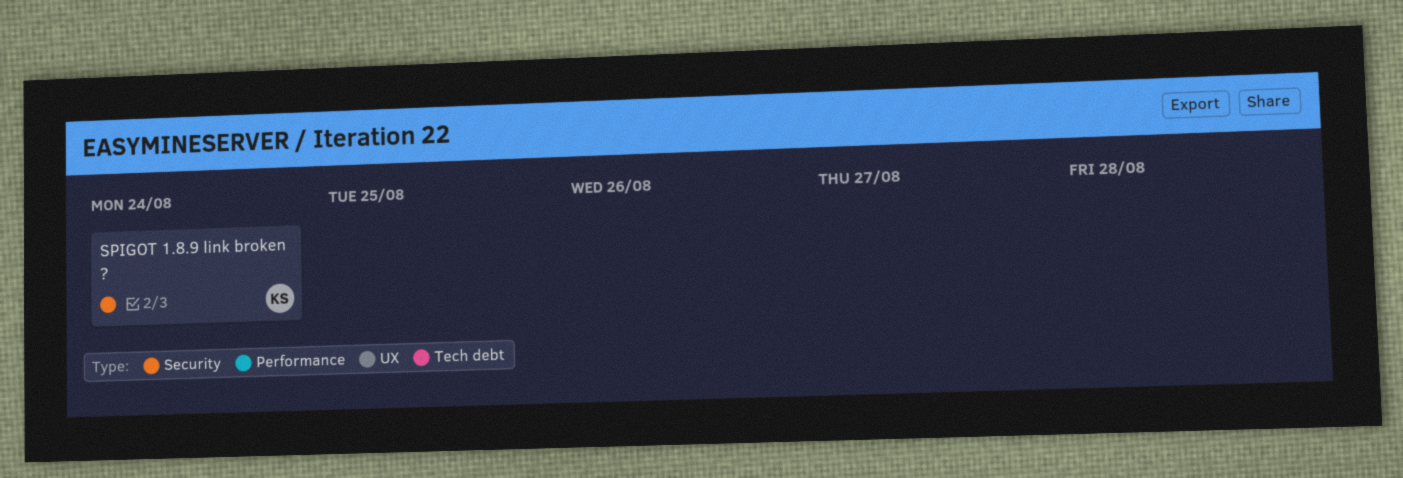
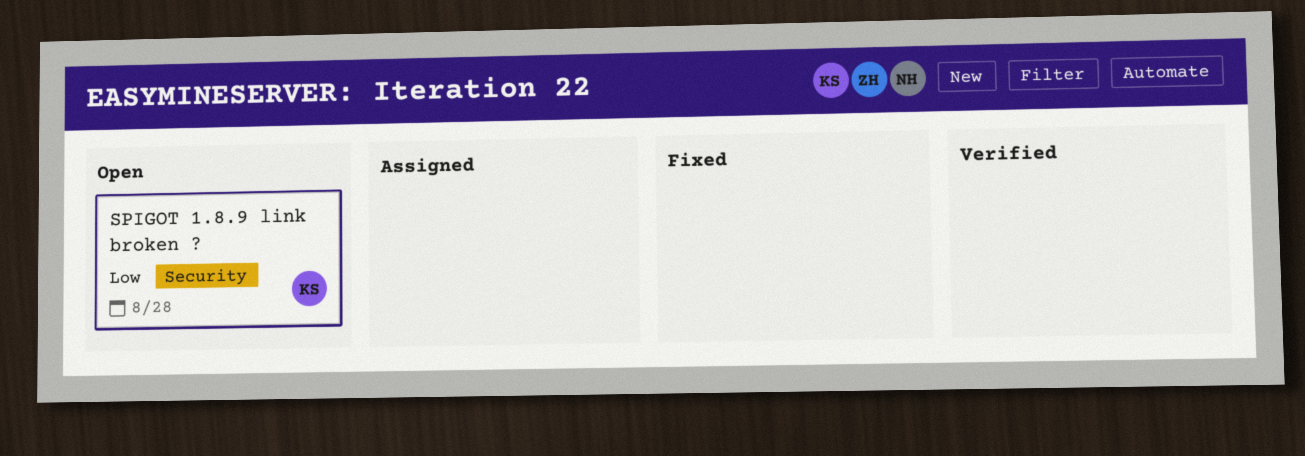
SPIGOT 1.8.9 link broken ?, due: Aug 24 -> Aug 28

